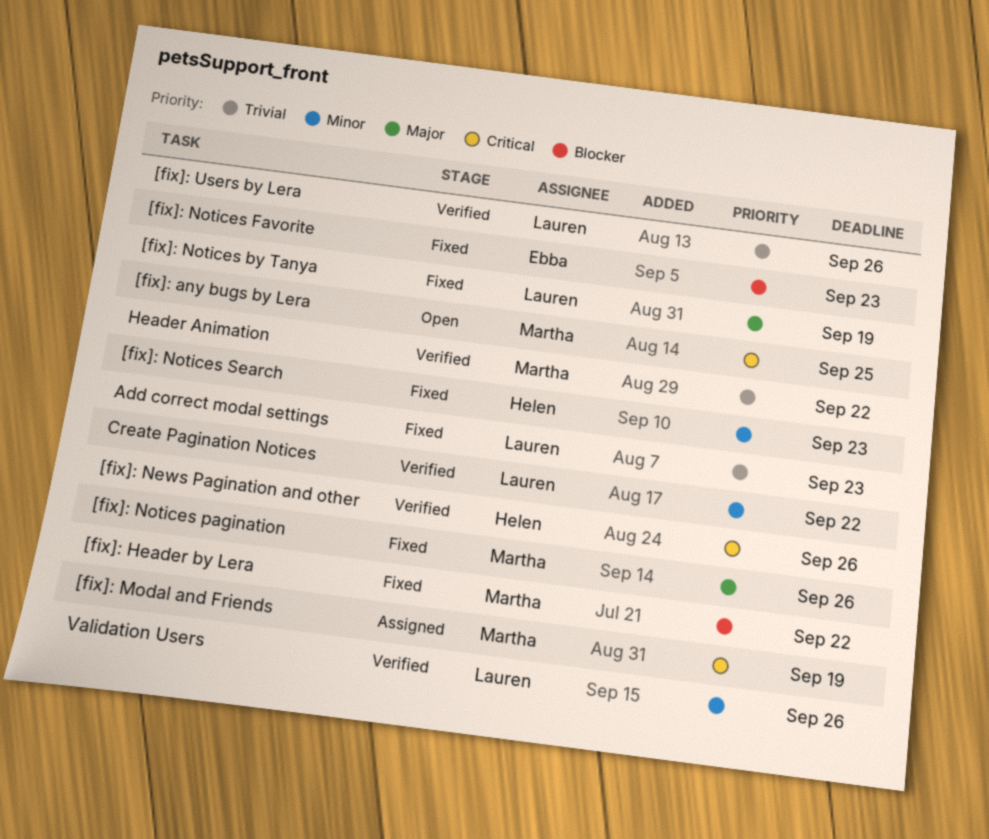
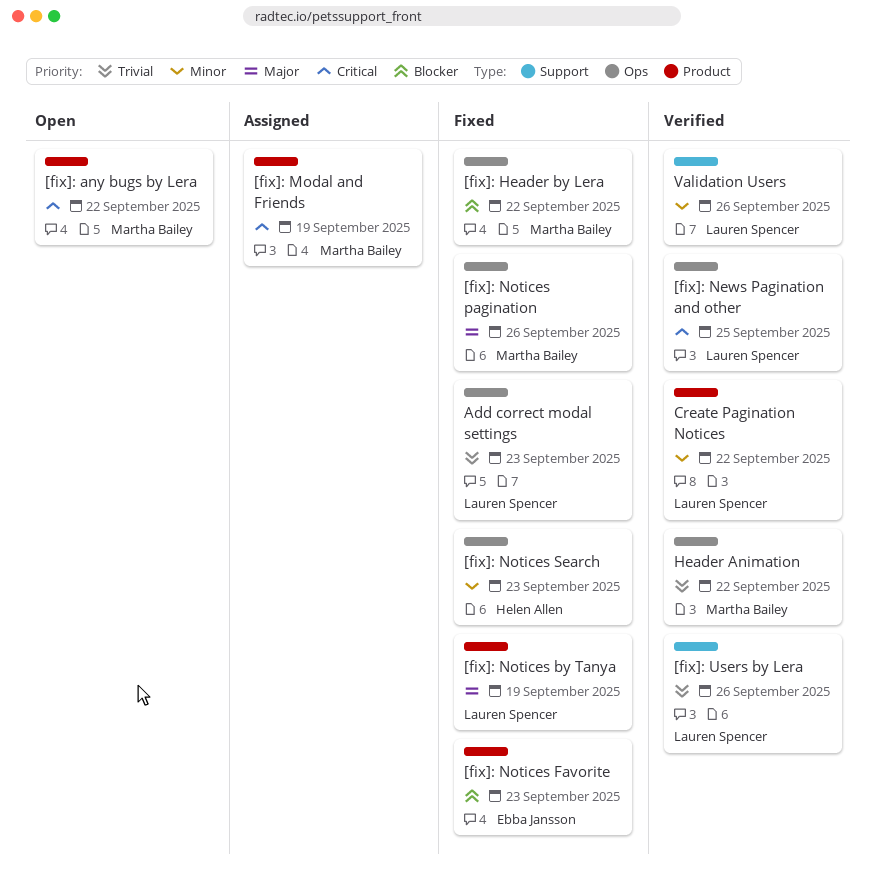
[fix]: any bugs by Lera, due: Sep 25 -> Sep 22
[fix]: News Pagination and other, owner: Helen Allen -> Lauren Spencer
[fix]: News Pagination and other, due: Sep 26 -> Sep 25

